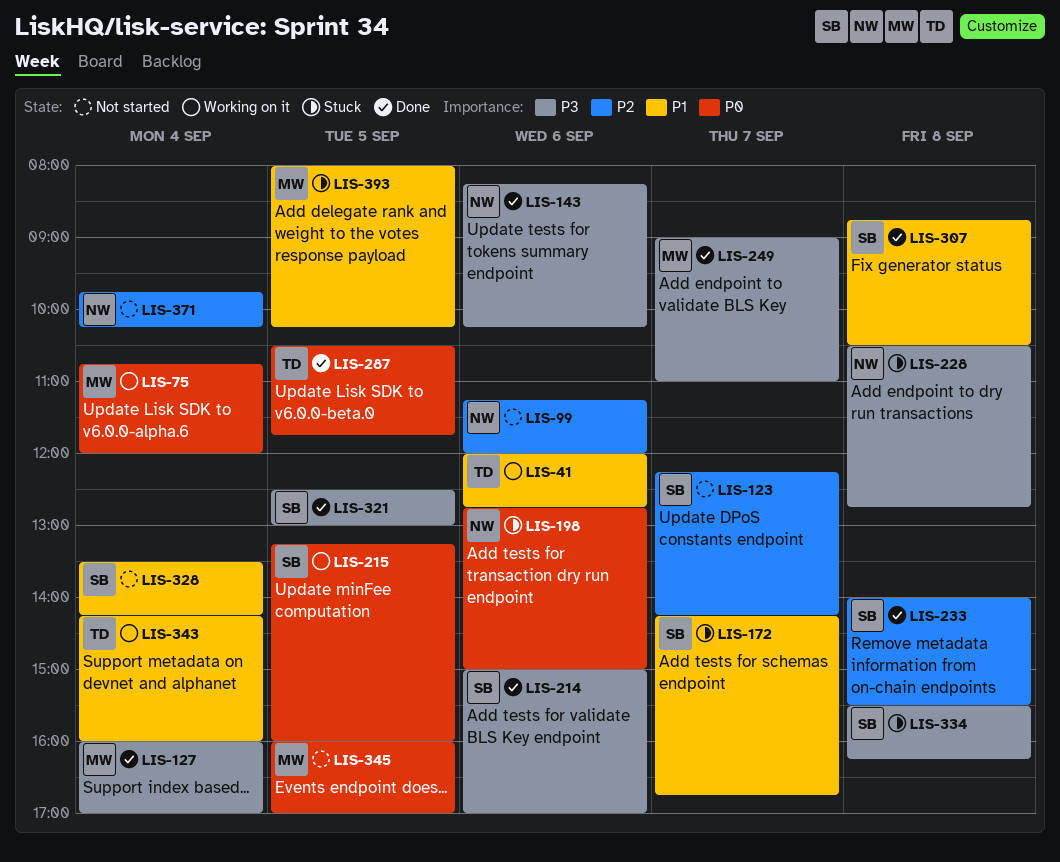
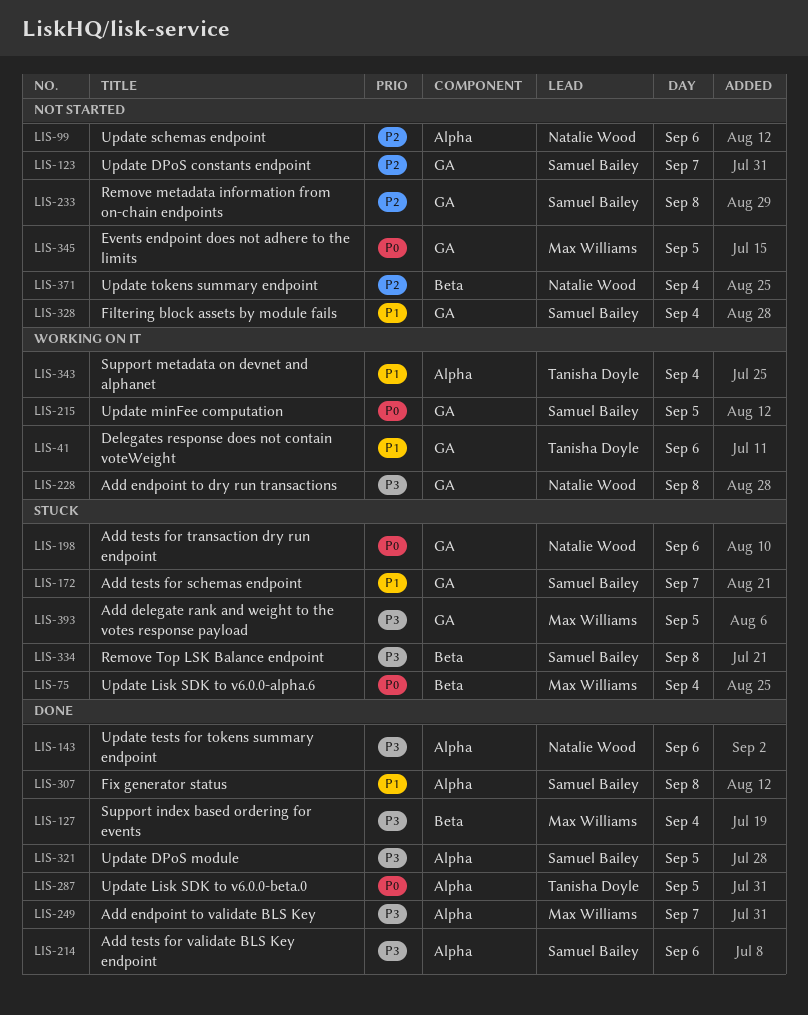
LIS-75, status: Working on it -> Stuck
LIS-228, status: Stuck -> Working on it
LIS-233, status: Done -> Not started
LIS-393, priority: P1 -> P3

